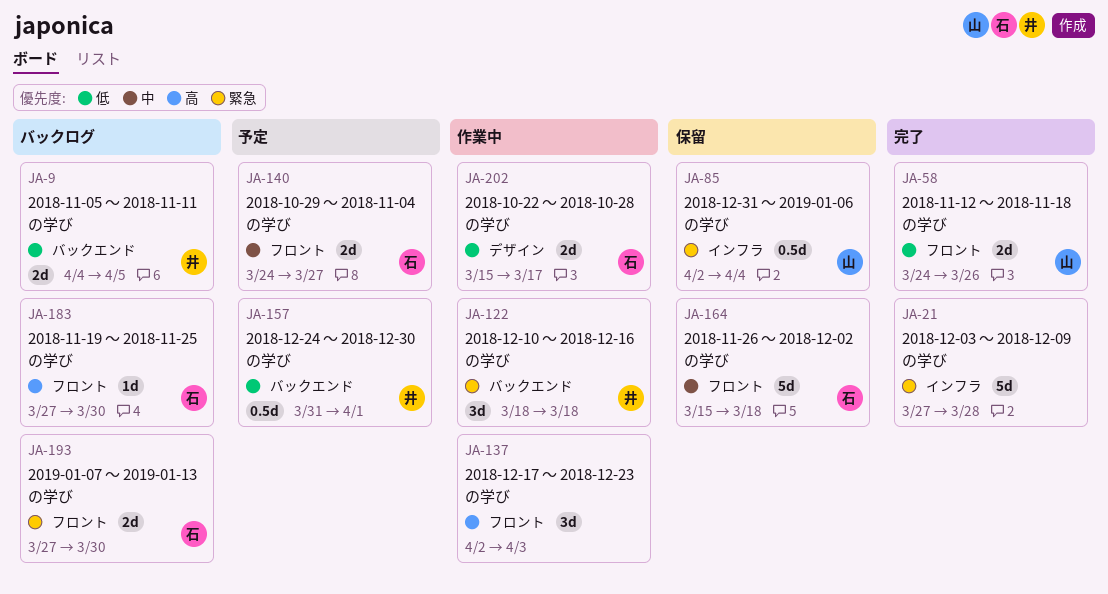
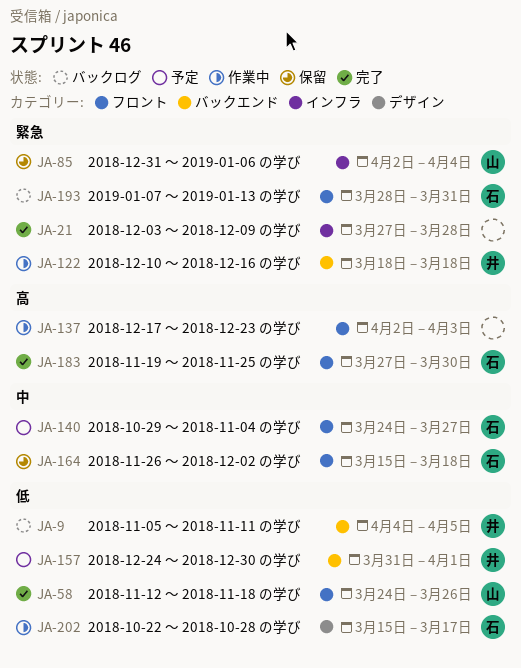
JA-183, status: バックログ -> 完了
JA-193, start: Mar 27 -> Mar 28
JA-193, due: Mar 30 -> Mar 31

